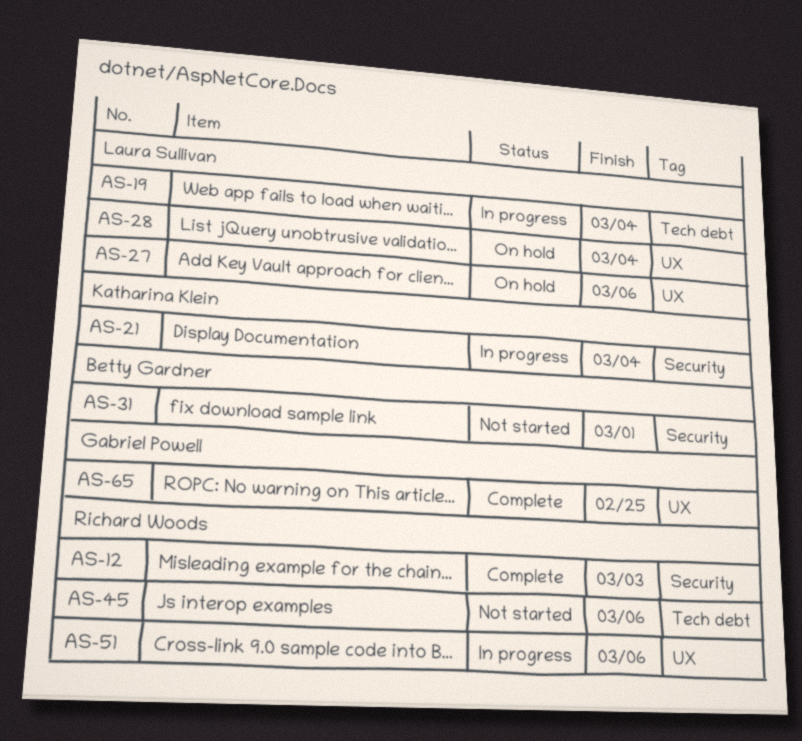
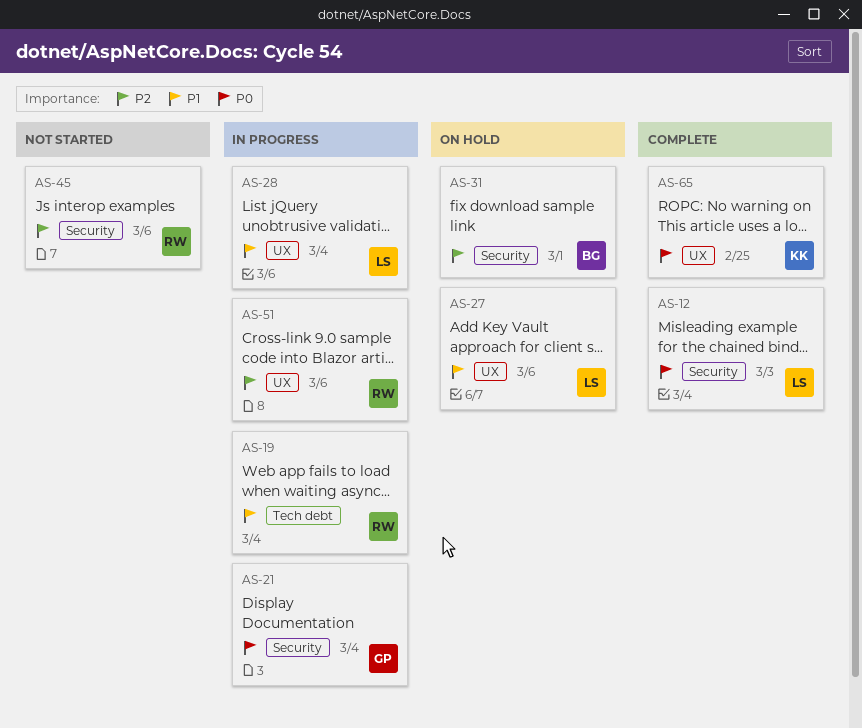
AS-12, owner: Richard Woods -> Laura Sullivan
AS-19, owner: Laura Sullivan -> Richard Woods
AS-21, owner: Katharina Klein -> Gabriel Powell
AS-28, status: On hold -> In progress
AS-31, status: Not started -> On hold
AS-45, label: Tech debt -> Security
AS-65, owner: Gabriel Powell -> Katharina Klein

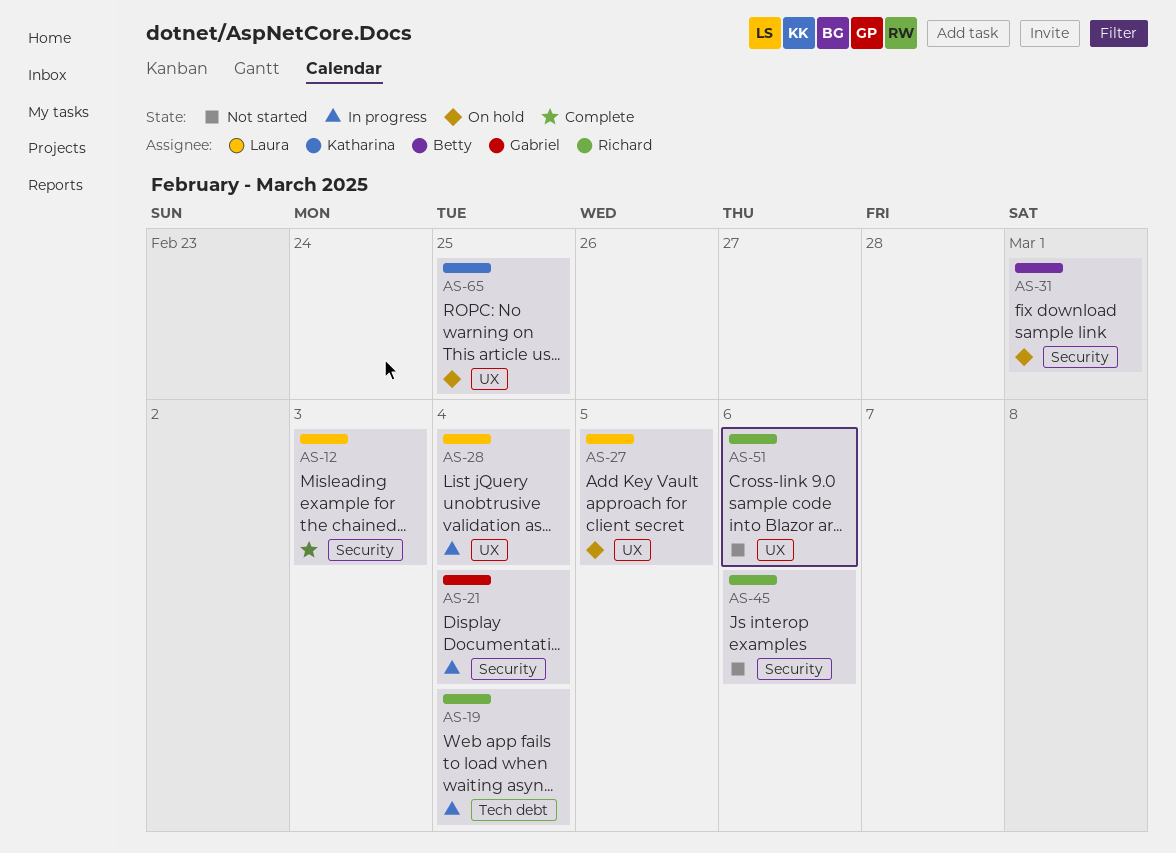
AS-27, due: Mar 6 -> Mar 5
AS-51, status: In progress -> Not started
AS-65, status: Complete -> On hold

